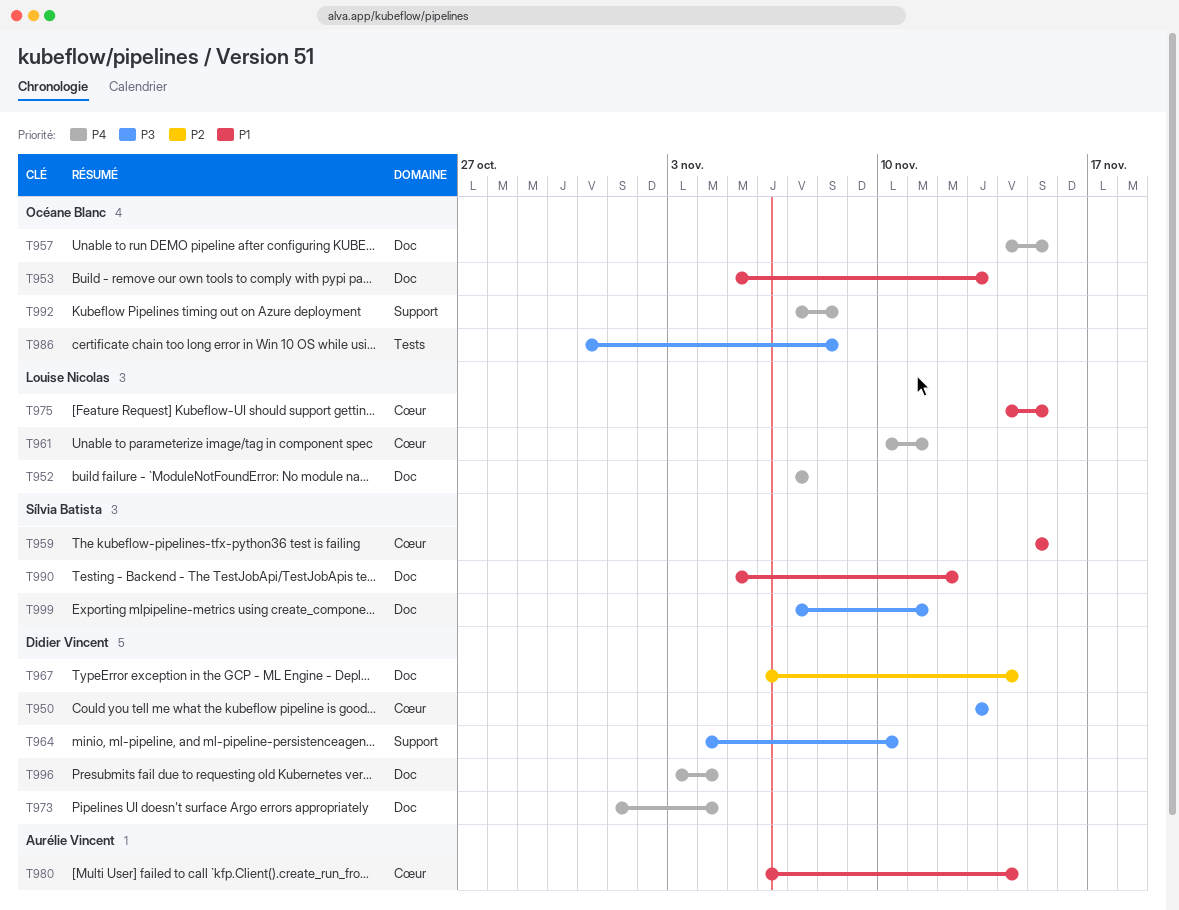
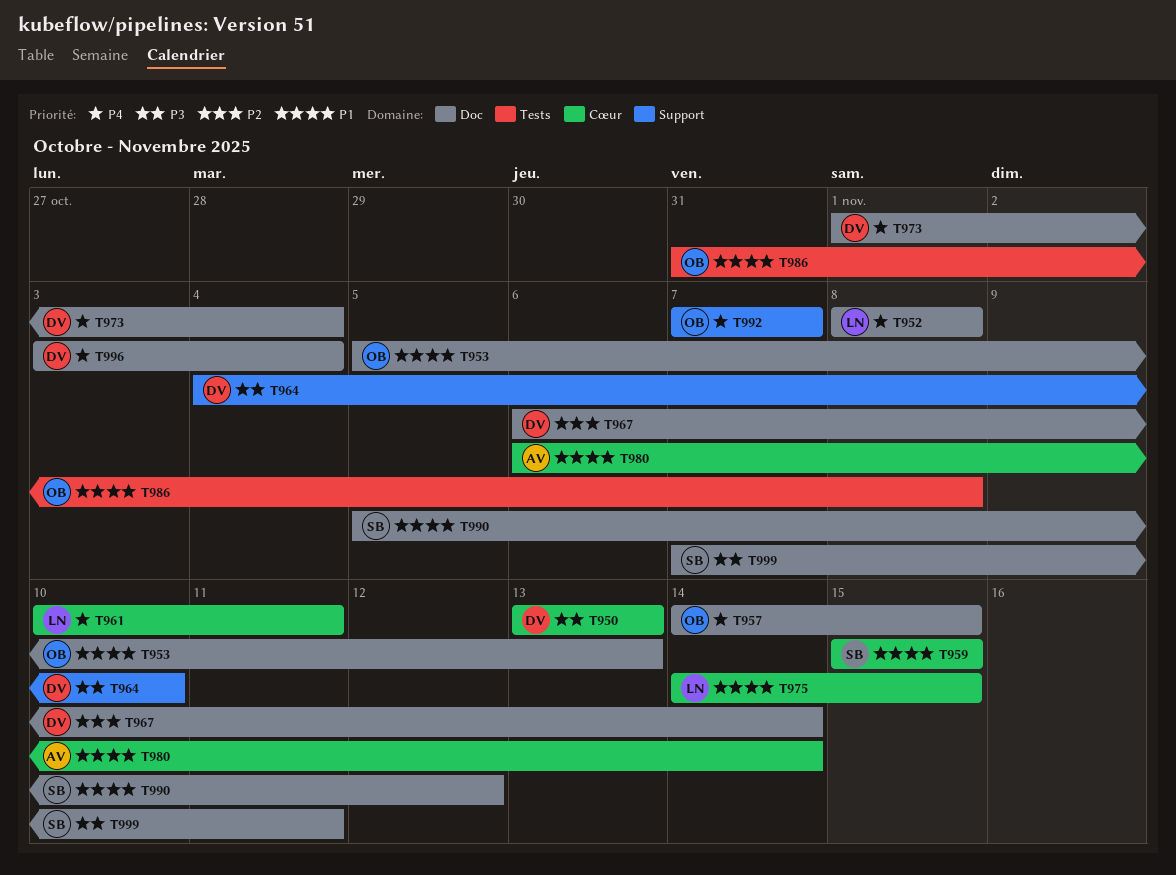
T952, start: Nov 7 -> Nov 8
T952, due: Nov 7 -> Nov 8
T986, priority: P3 -> P1
T992, due: Nov 8 -> Nov 7

